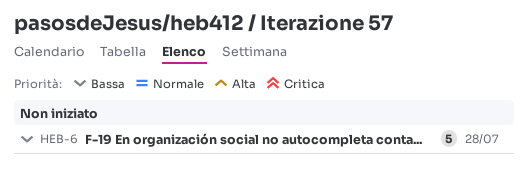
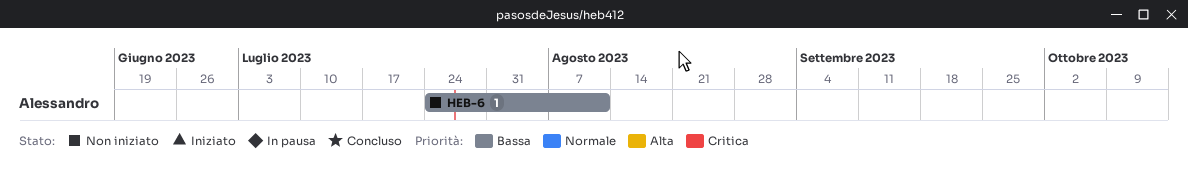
HEB-6, estimate: 5 -> 1
HEB-6, due: Jul 28 -> Aug 11

